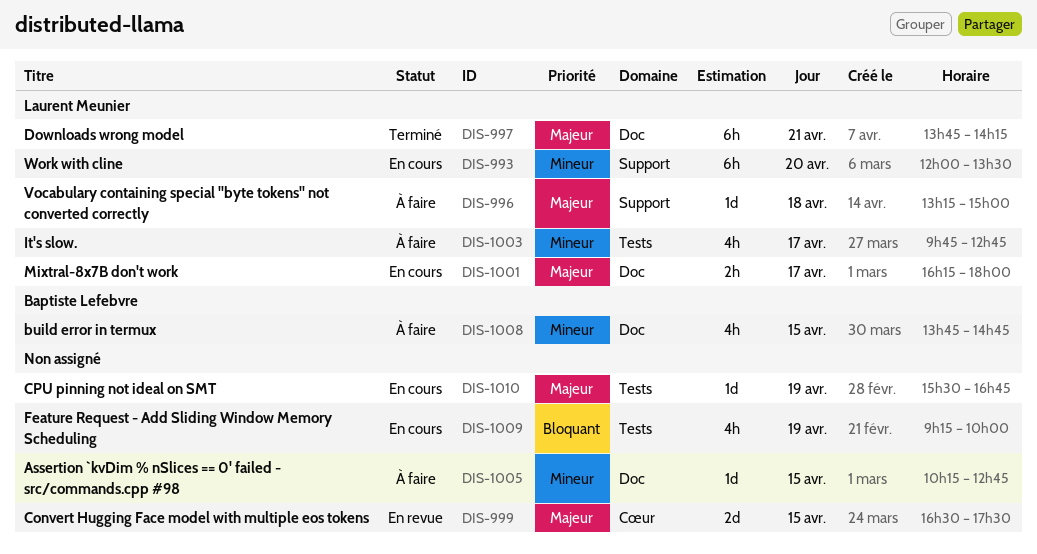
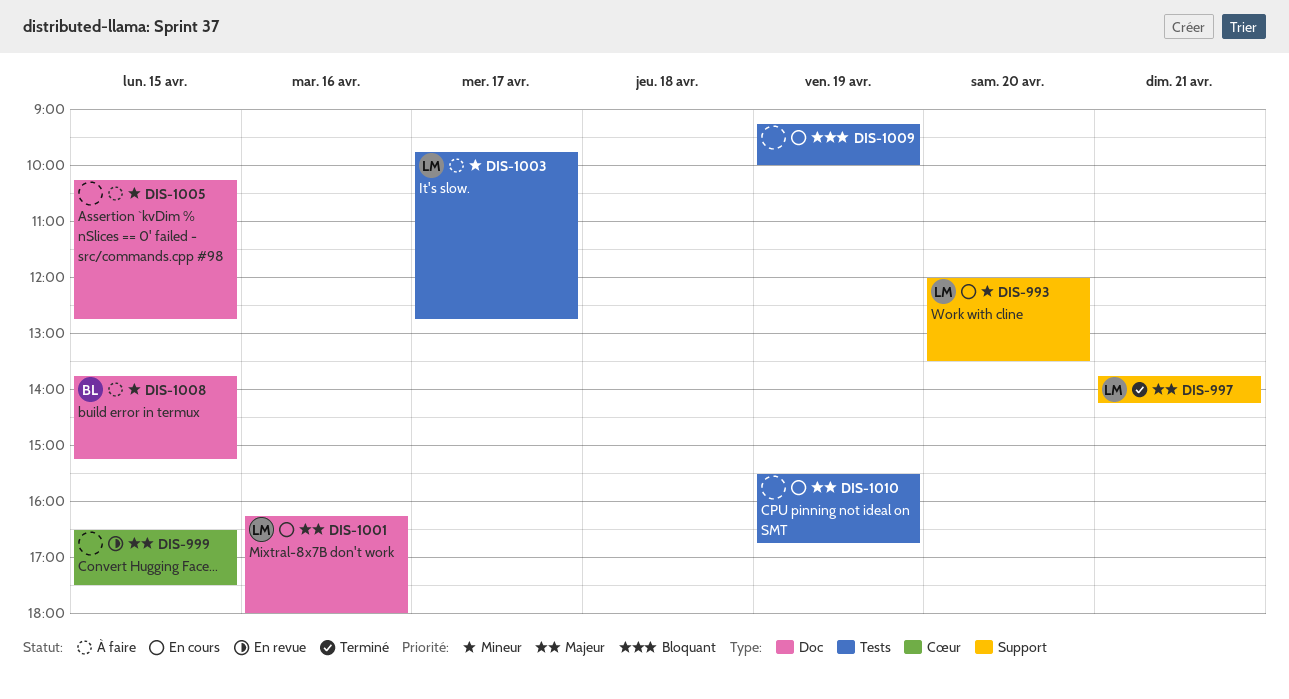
DIS-996: present -> none
DIS-997, label: Doc -> Support
DIS-1001, day: Apr 17 -> Apr 16
DIS-1008, ends: 14:45 -> 15:15

